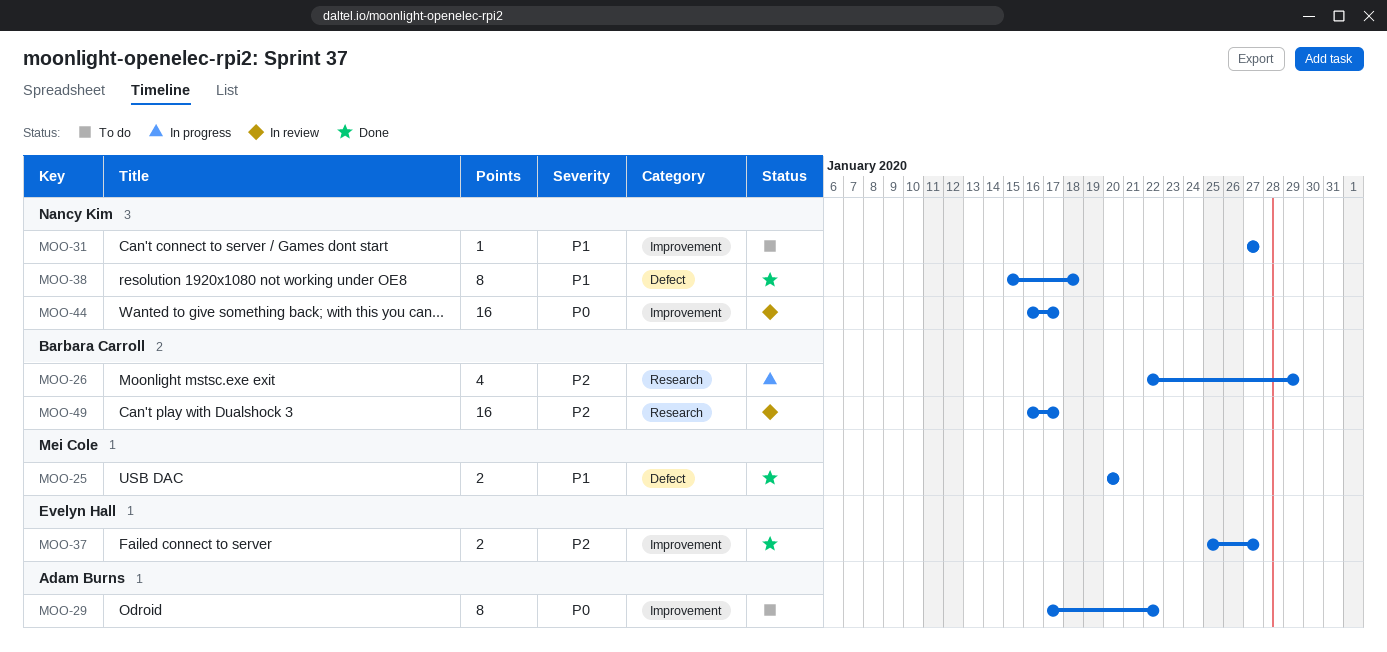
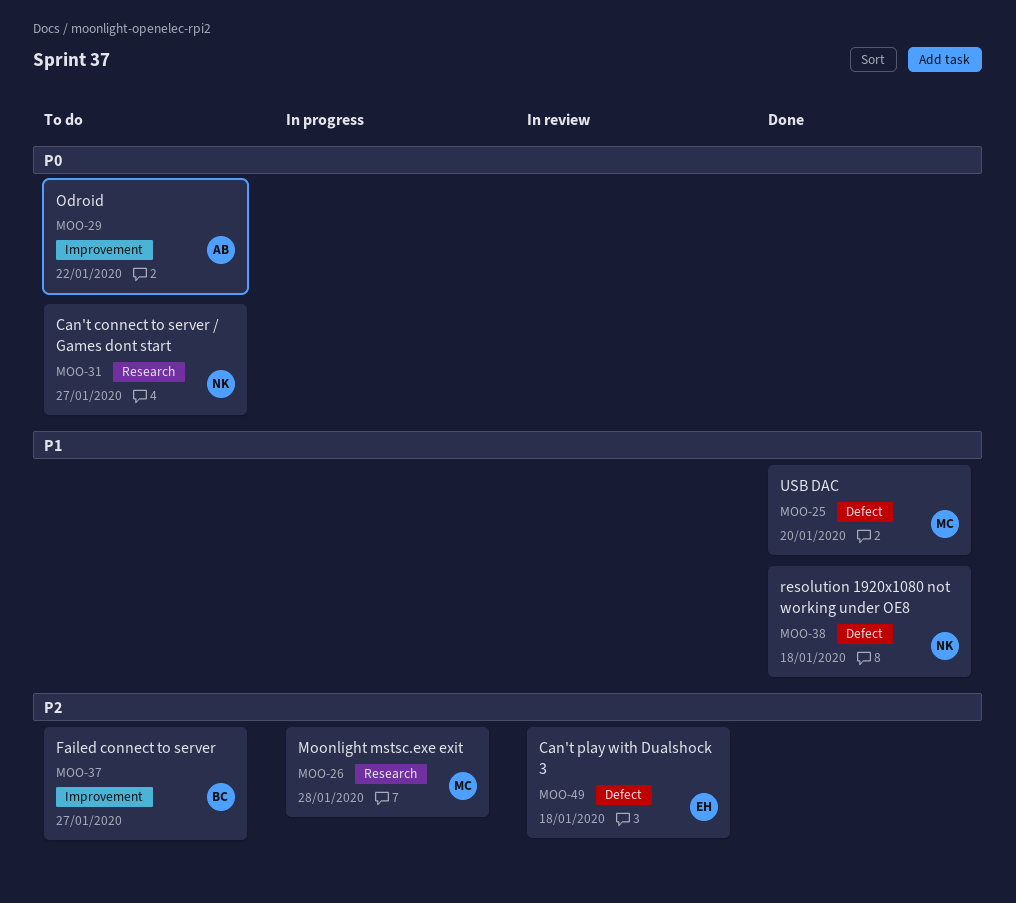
MOO-26, owner: Barbara Carroll -> Mei Cole
MOO-26, due: Jan 29 -> Jan 28
MOO-31, priority: P1 -> P0
MOO-31, label: Improvement -> Research
MOO-37, status: Done -> To do
MOO-37, owner: Evelyn Hall -> Barbara Carroll
MOO-44: present -> none
MOO-49, owner: Barbara Carroll -> Evelyn Hall
MOO-49, label: Research -> Defect
MOO-49, due: Jan 17 -> Jan 18

